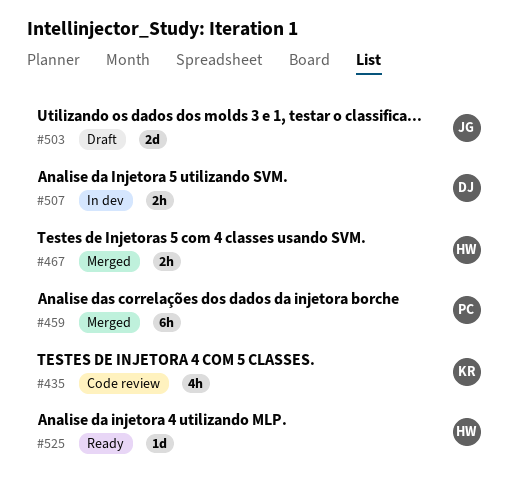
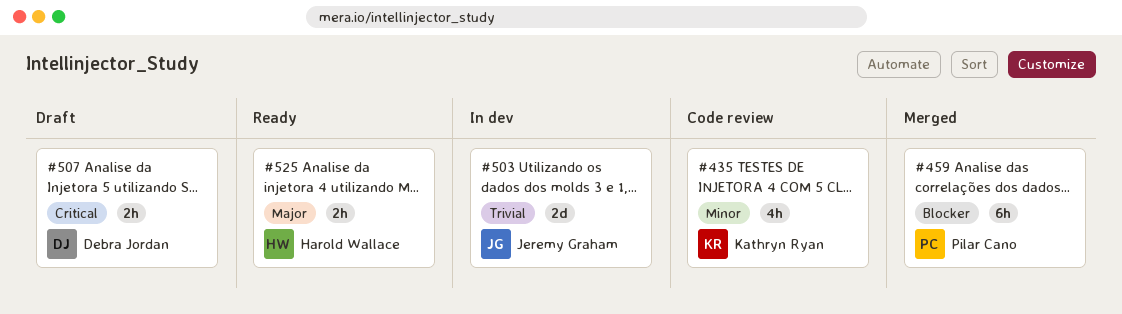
#467: present -> none
#503, status: Draft -> In dev
#507, status: In dev -> Draft
#525, estimate: 1d -> 2h

